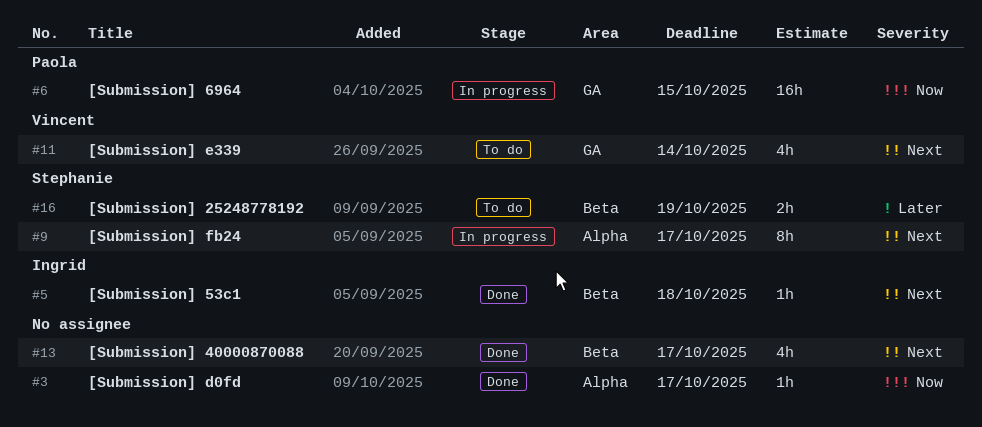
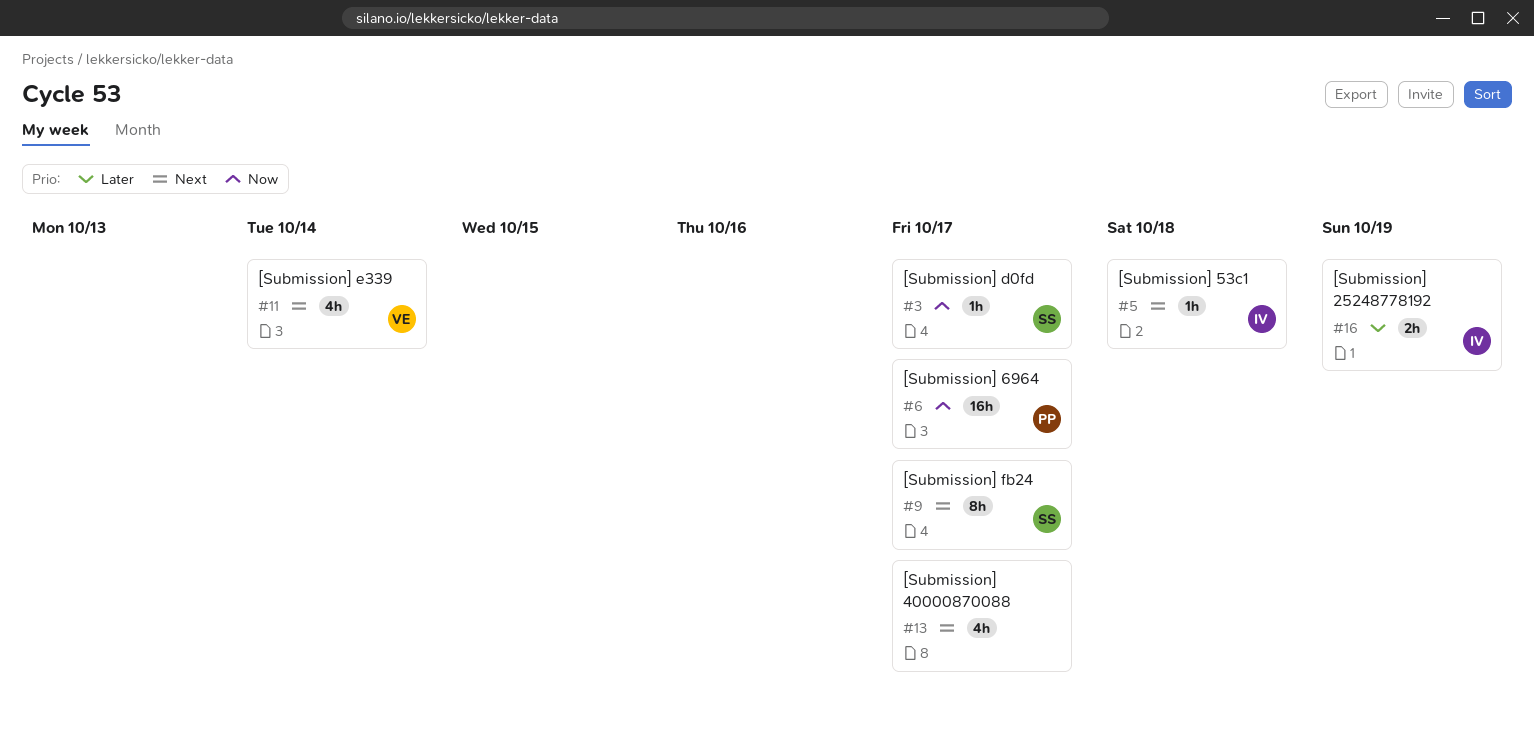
#3, owner: none -> Stephanie
#6, due: Oct 15 -> Oct 17
#16, owner: Stephanie -> Ingrid

